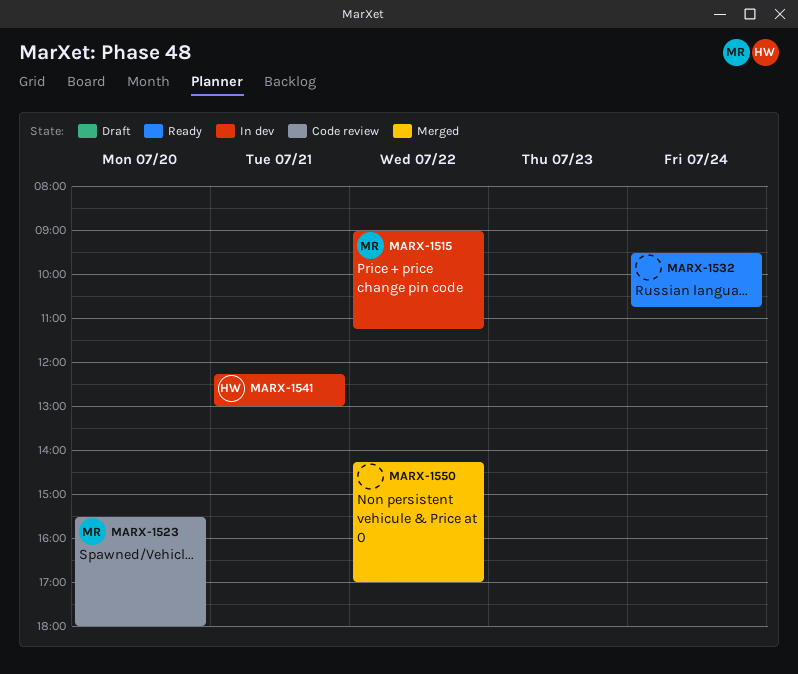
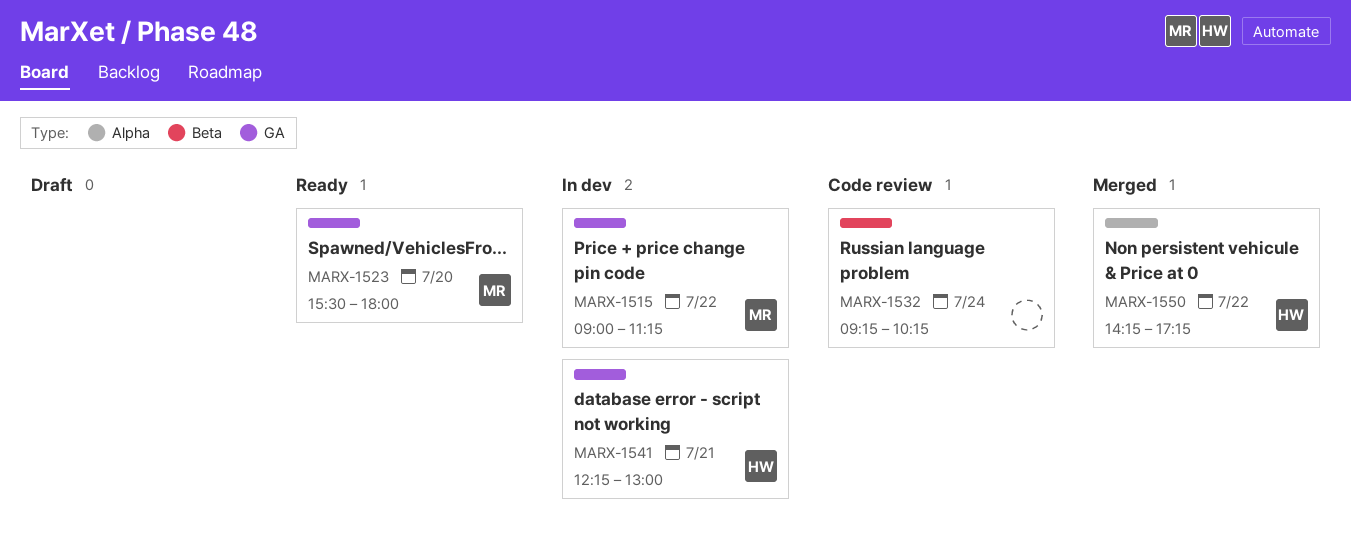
MARX-1523, status: Code review -> Ready
MARX-1532, status: Ready -> Code review
MARX-1532, begins: 09:30 -> 09:15
MARX-1532, ends: 10:45 -> 10:15
MARX-1550, owner: none -> HW
MARX-1550, ends: 17:00 -> 17:15

